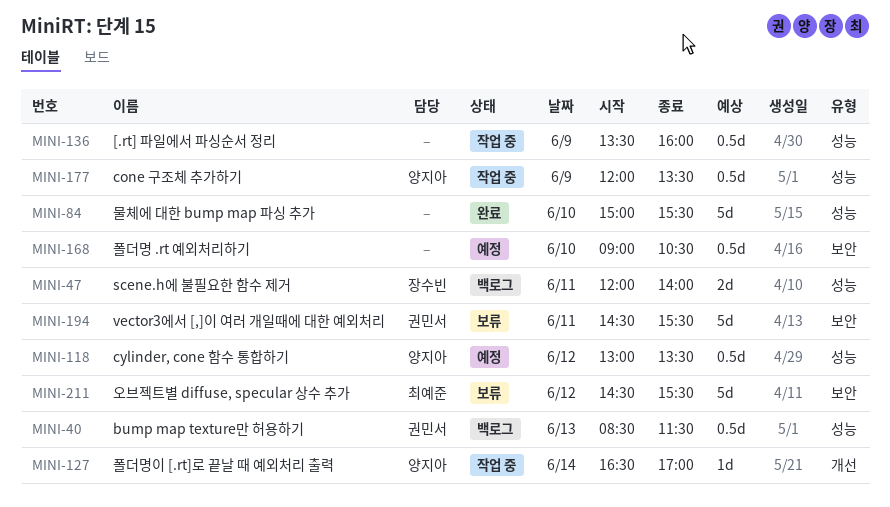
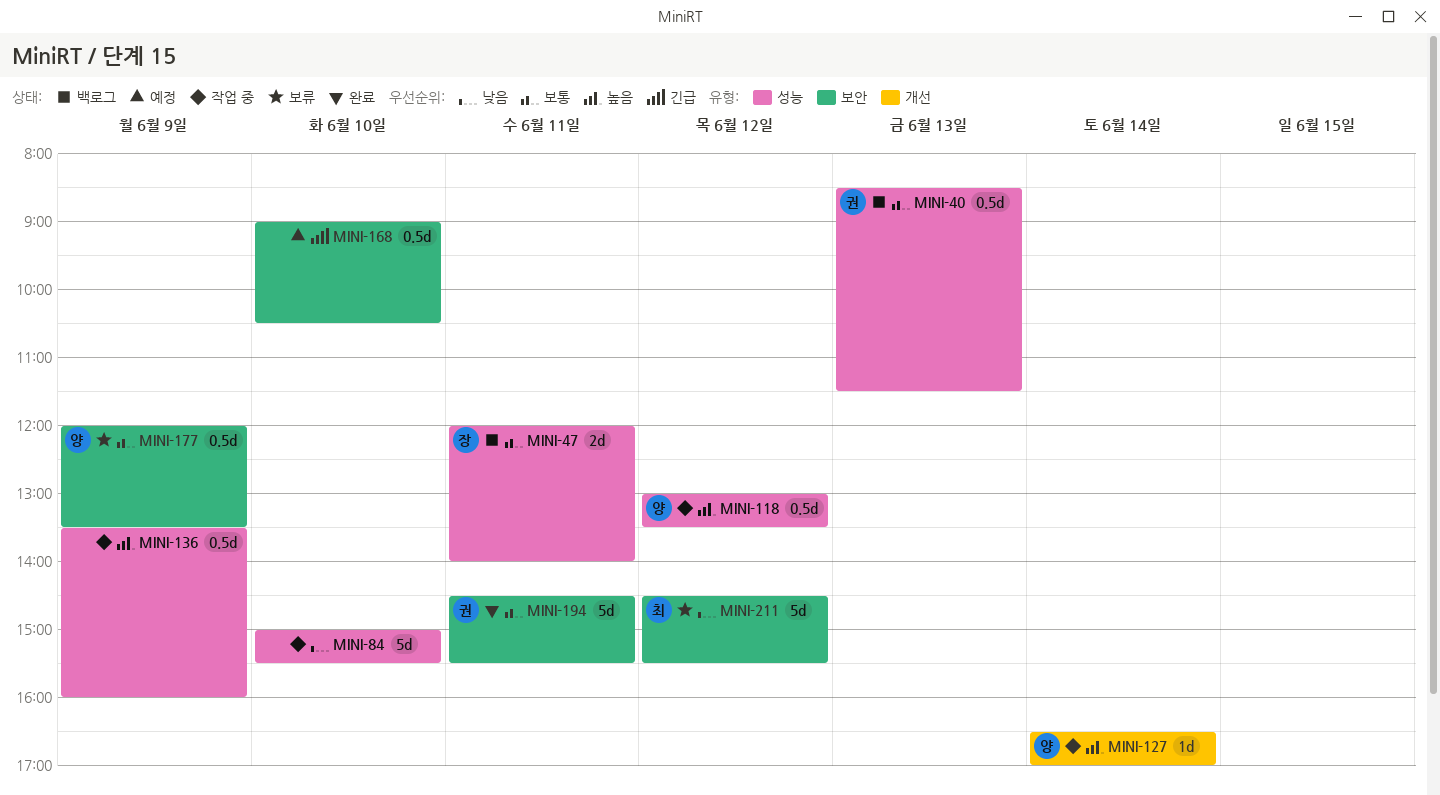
MINI-84, status: 완료 -> 작업 중
MINI-118, status: 예정 -> 작업 중
MINI-177, status: 작업 중 -> 보류
MINI-177, label: 성능 -> 보안
MINI-194, status: 보류 -> 완료

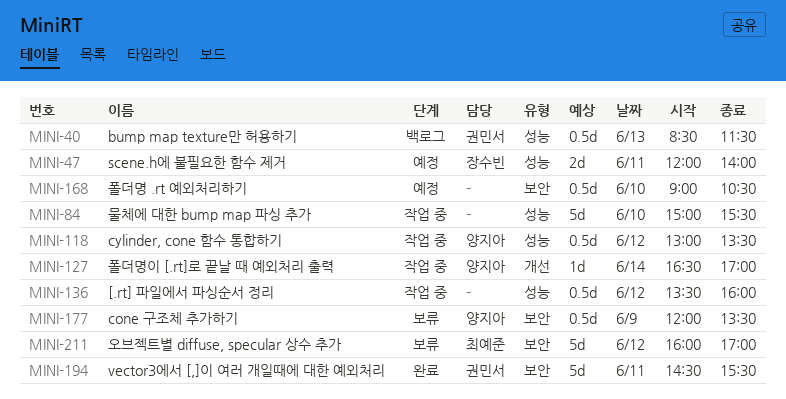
MINI-47, status: 백로그 -> 예정
MINI-136, day: Jun 9 -> Jun 12
MINI-211, begins: 14:30 -> 16:00
MINI-211, ends: 15:30 -> 17:00

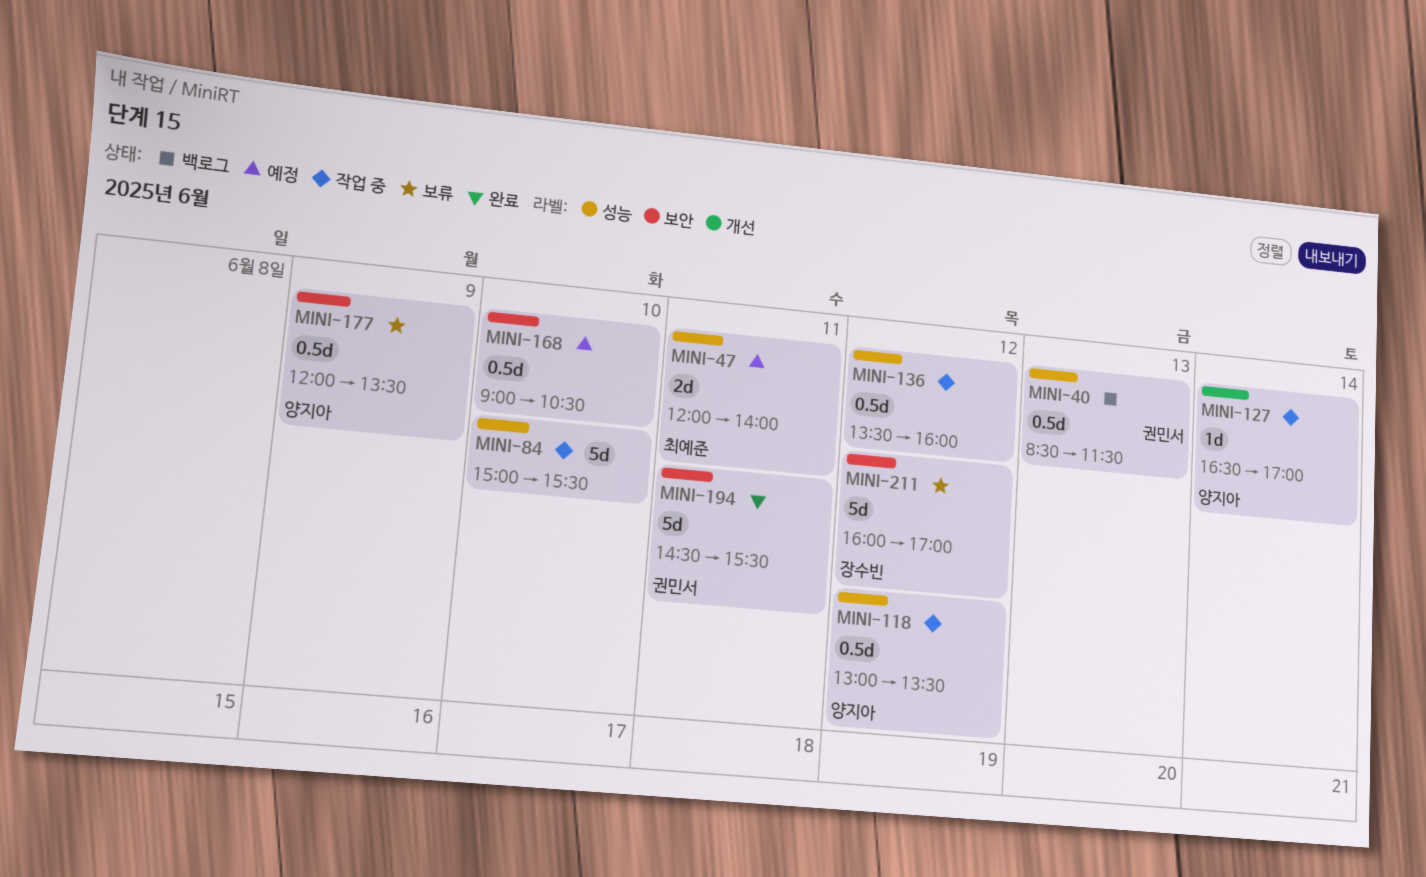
MINI-47, owner: 장수빈 -> 최예준
MINI-211, owner: 최예준 -> 장수빈

